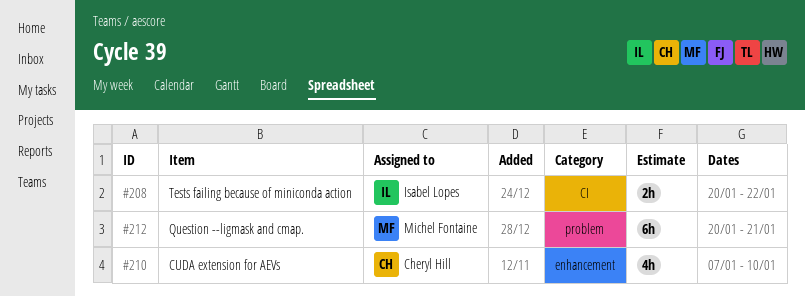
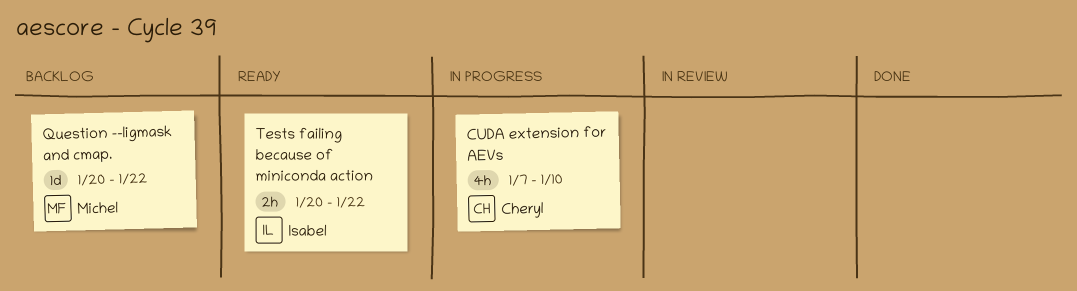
Question --ligmask and cmap., estimate: 6h -> 1d
Question --ligmask and cmap., due: Jan 21 -> Jan 22

